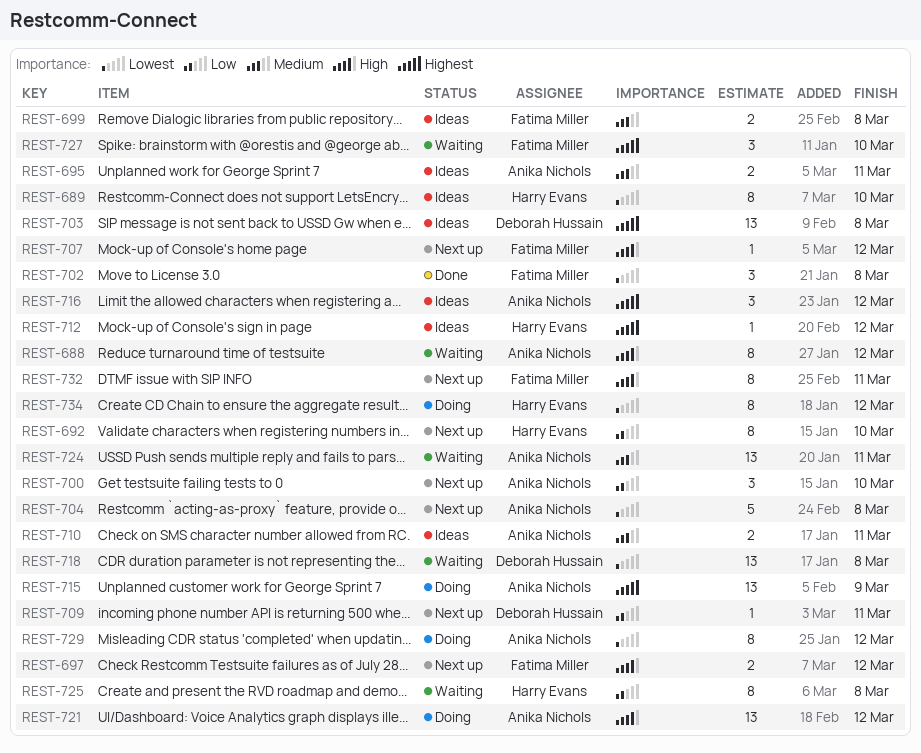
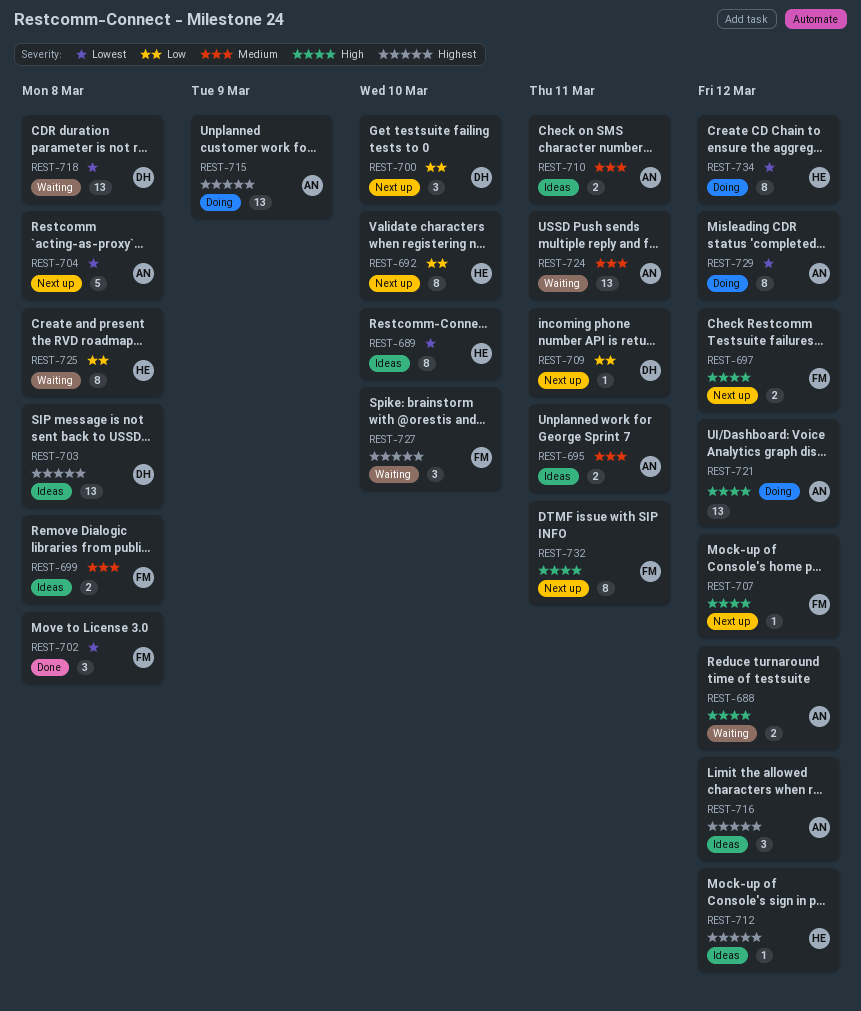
REST-688, estimate: 8 -> 2
REST-700, owner: Anika Nichols -> Deborah Hussain

